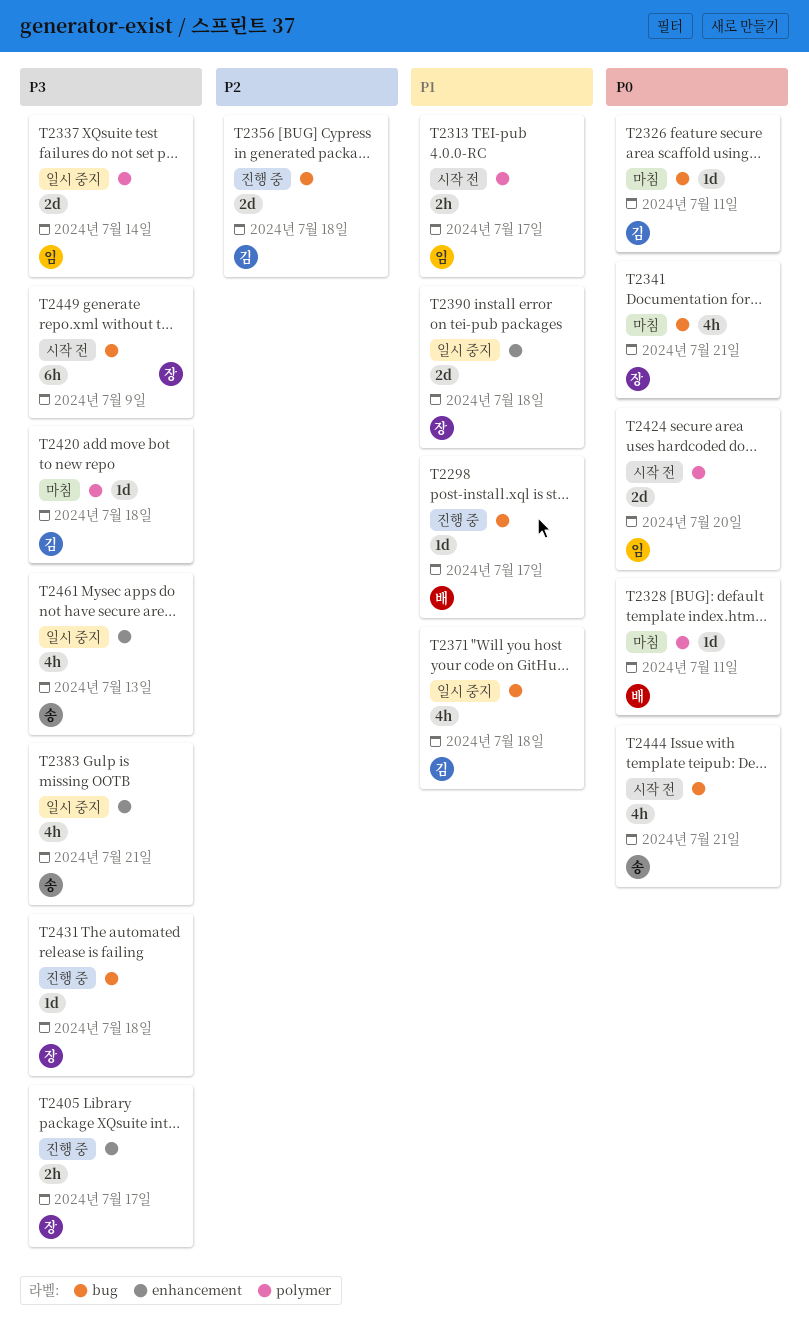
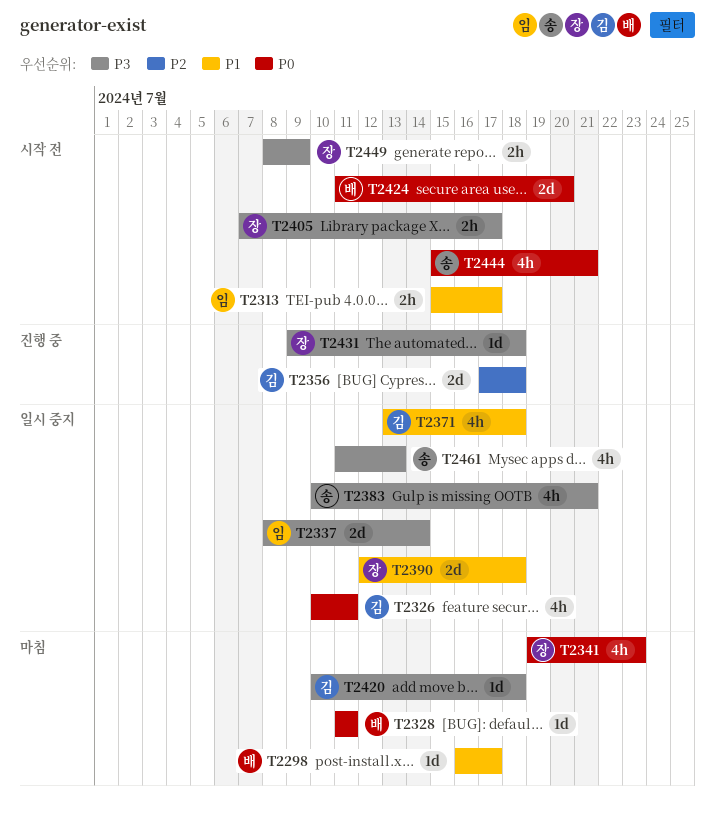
T2298, status: 진행 중 -> 마침
T2326, status: 마침 -> 일시 중지
T2326, estimate: 1d -> 4h
T2341, due: Jul 21 -> Jul 23
T2405, status: 진행 중 -> 시작 전
T2424, owner: 임 -> 배
T2449, estimate: 6h -> 2h

